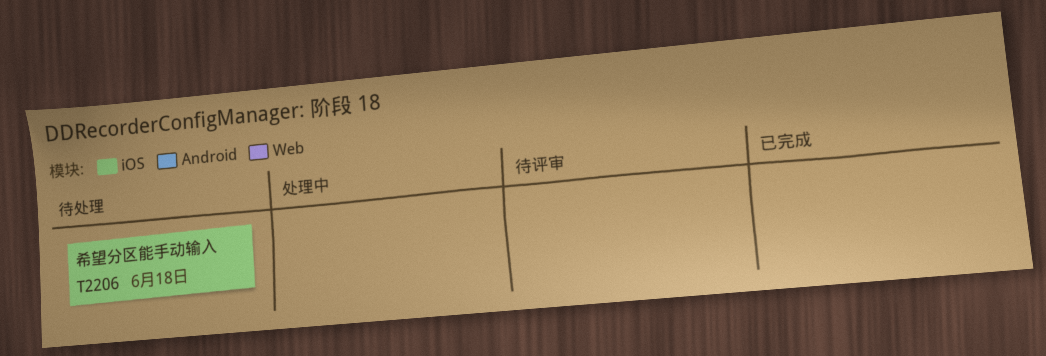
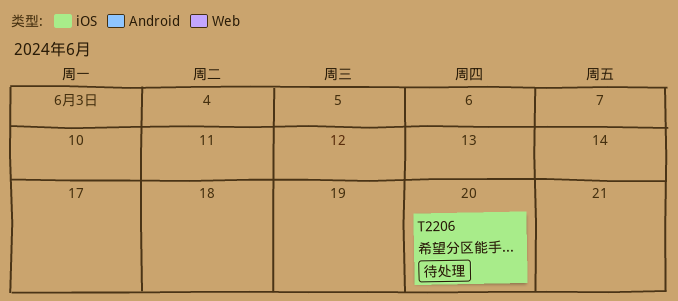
T2206, due: Jun 18 -> Jun 20

